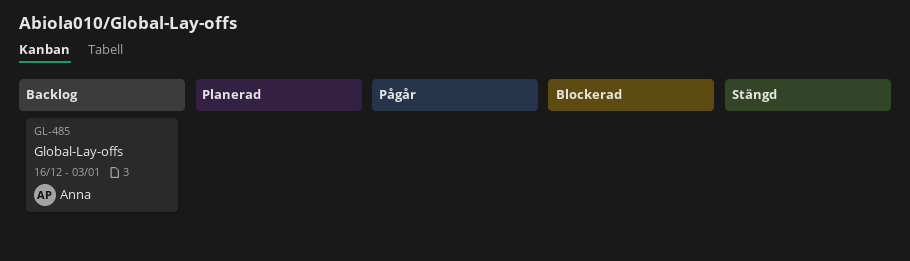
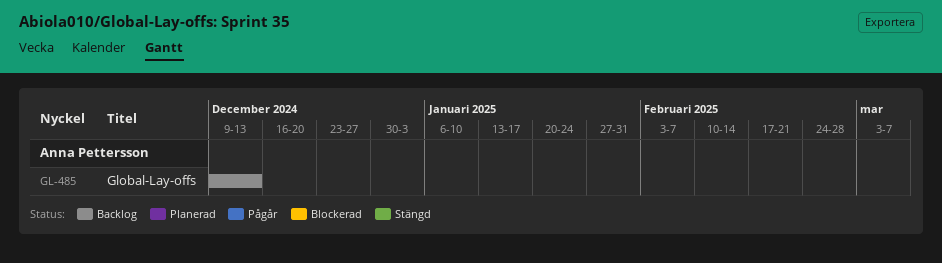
GL-485, start: Dec 16 -> Dec 9
GL-485, due: Jan 3 -> Dec 13

